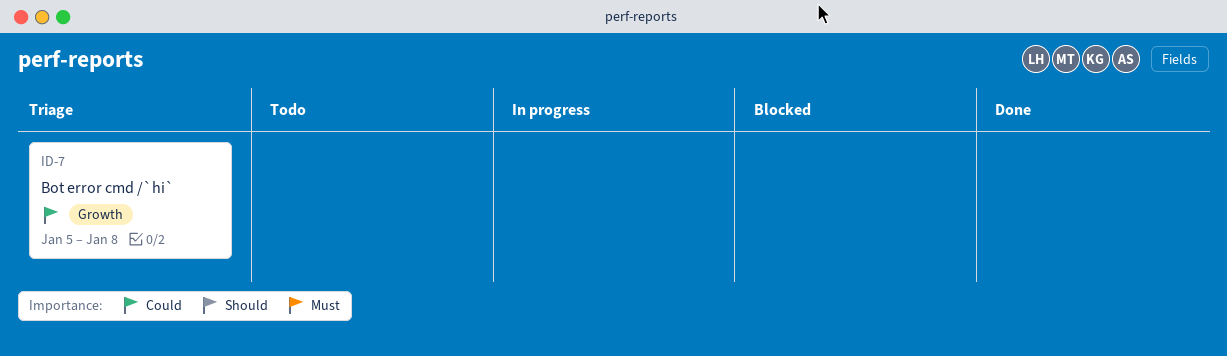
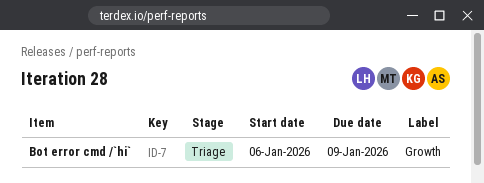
ID-7, start: Jan 5 -> Jan 6
ID-7, due: Jan 8 -> Jan 9

